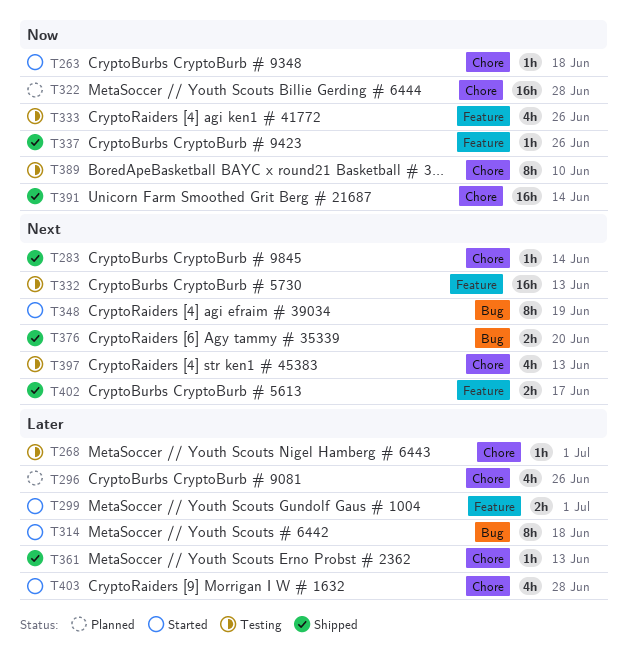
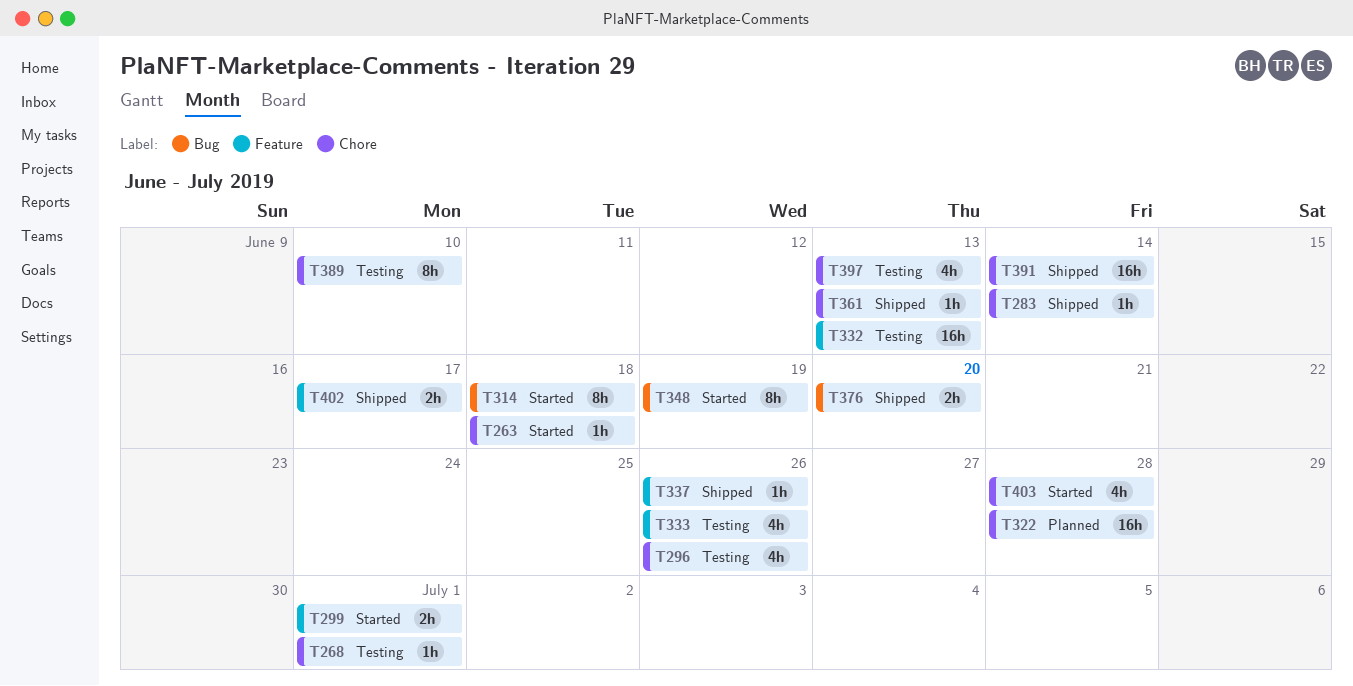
T296, status: Planned -> Testing

